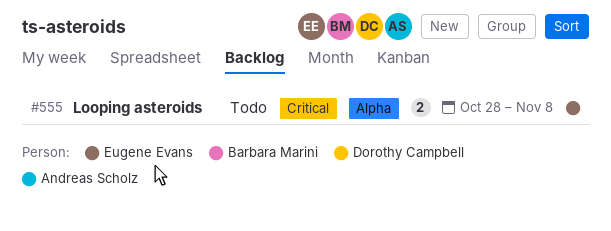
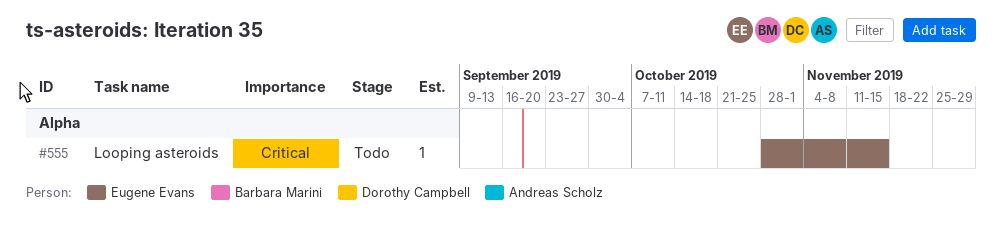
#555, estimate: 2 -> 1
#555, due: Nov 8 -> Nov 15

